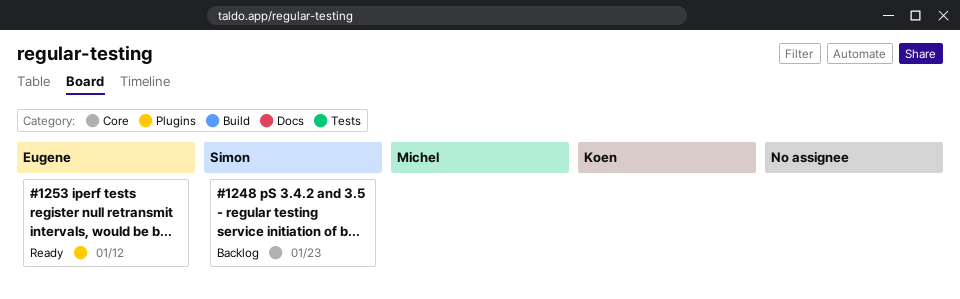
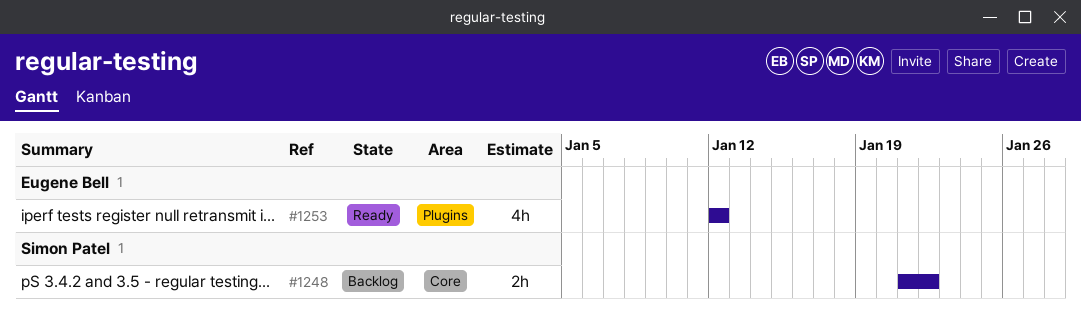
#1248, due: Jan 23 -> Jan 22

